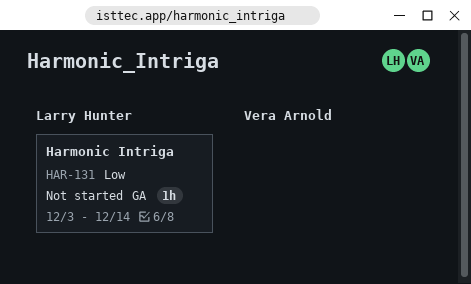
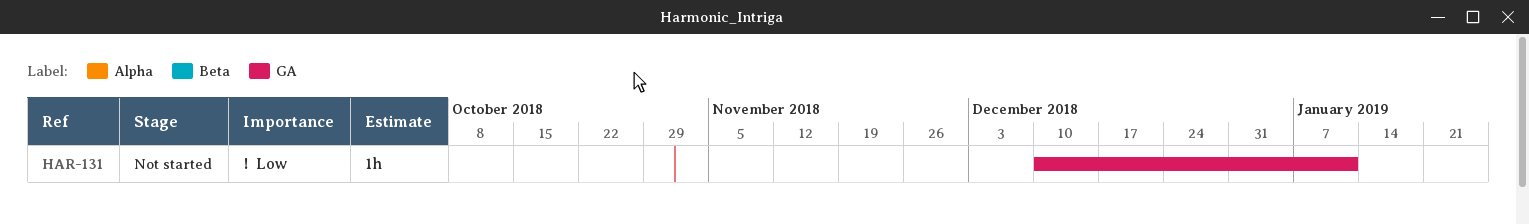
HAR-131, start: Dec 3 -> Dec 10
HAR-131, due: Dec 14 -> Jan 11

